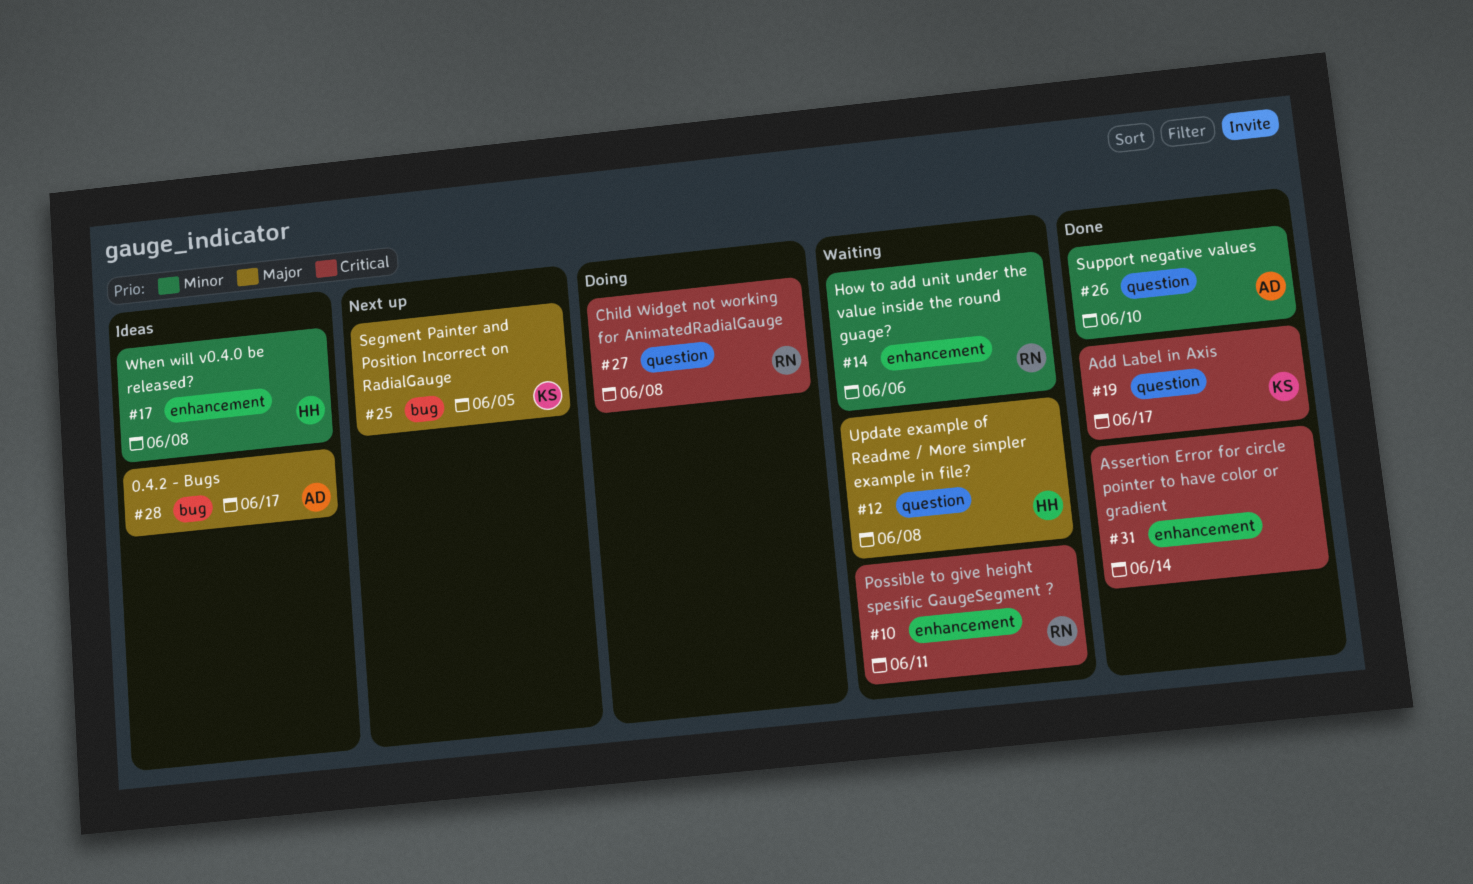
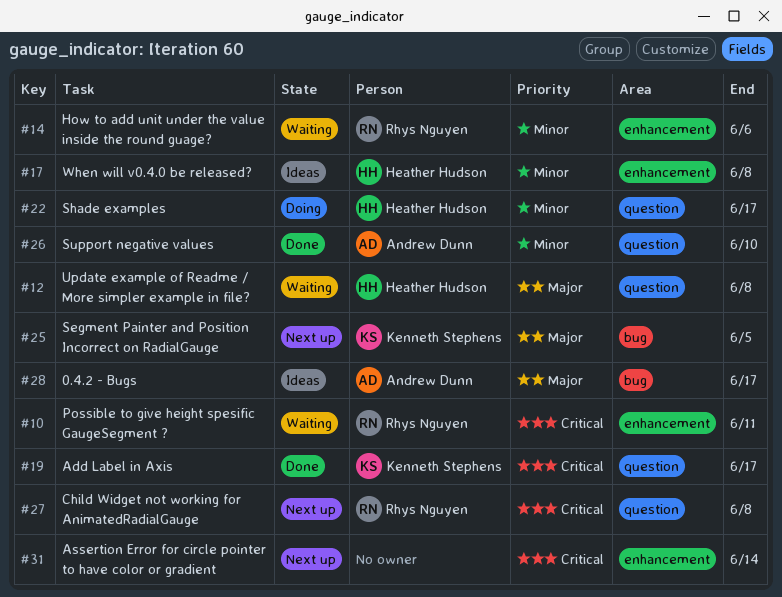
#22: none -> present
#27, status: Doing -> Next up
#31, status: Done -> Next up

